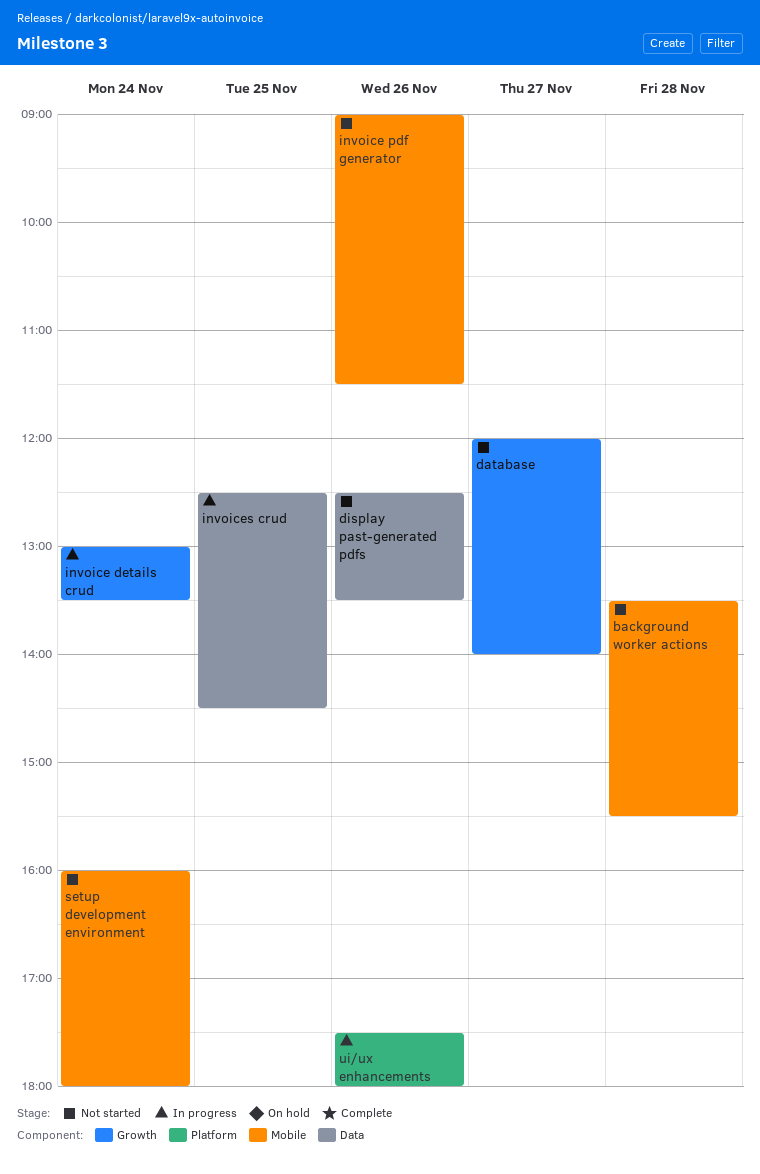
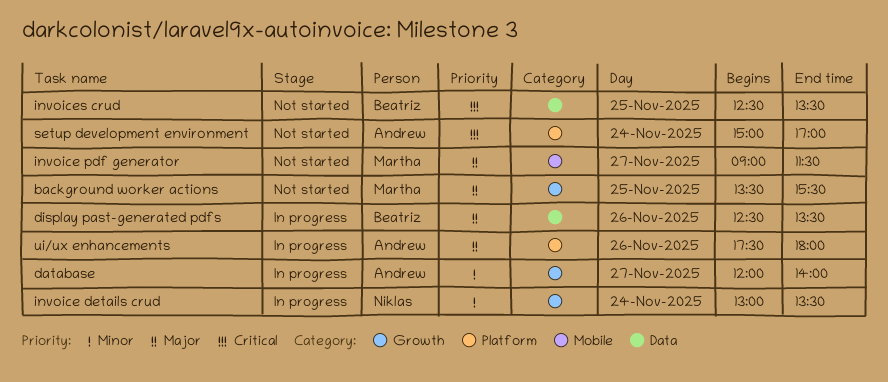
background worker actions, label: Mobile -> Growth
background worker actions, day: Nov 28 -> Nov 25
database, status: Not started -> In progress
display past-generated pdfs, status: Not started -> In progress
invoice pdf generator, day: Nov 26 -> Nov 27
invoices crud, status: In progress -> Not started
invoices crud, ends: 14:30 -> 13:30
setup development environment, label: Mobile -> Platform
setup development environment, begins: 16:00 -> 15:00
setup development environment, ends: 18:00 -> 17:00

